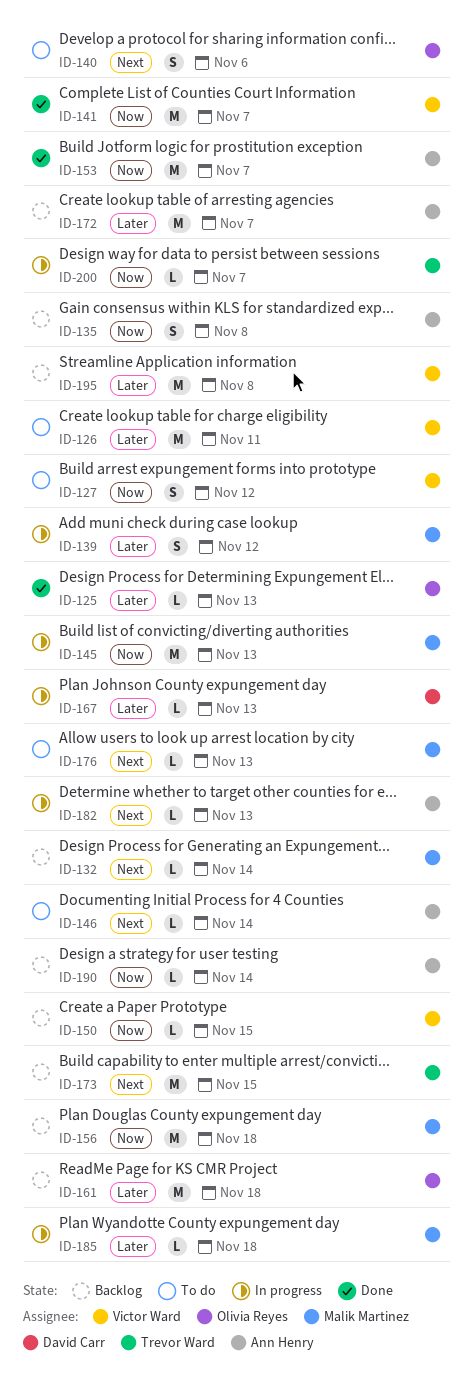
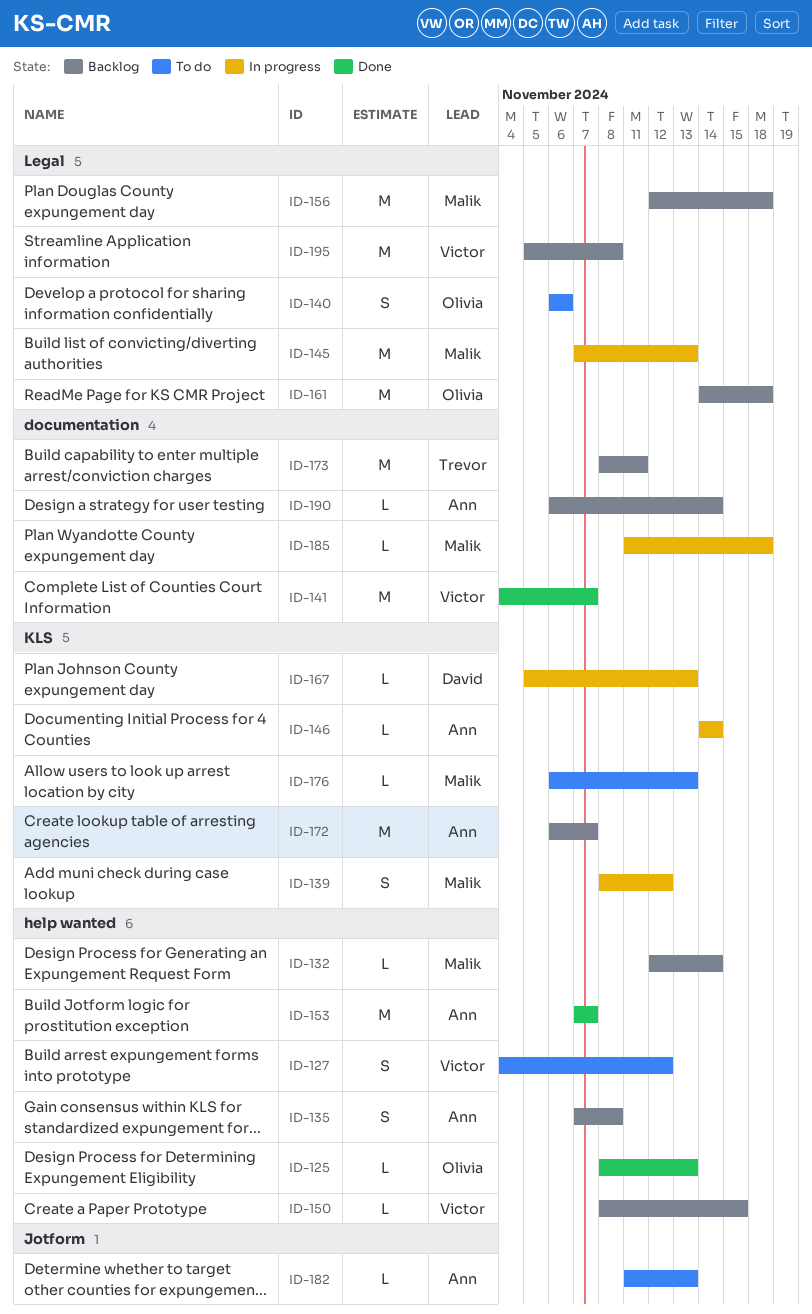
ID-126: present -> none
ID-146, status: To do -> In progress
ID-173, due: Nov 15 -> Nov 11
ID-182, status: In progress -> To do
ID-200: present -> none

